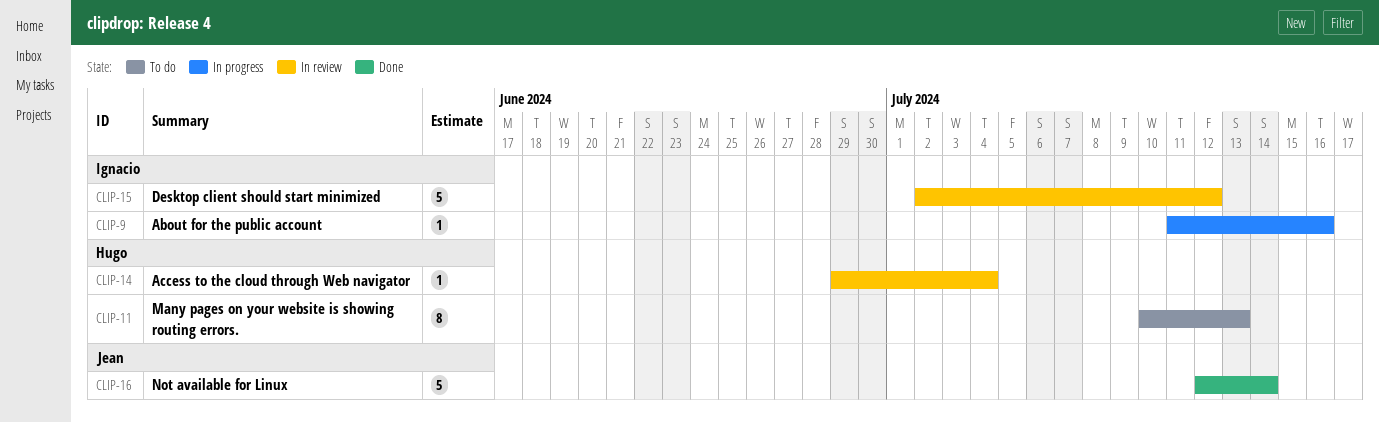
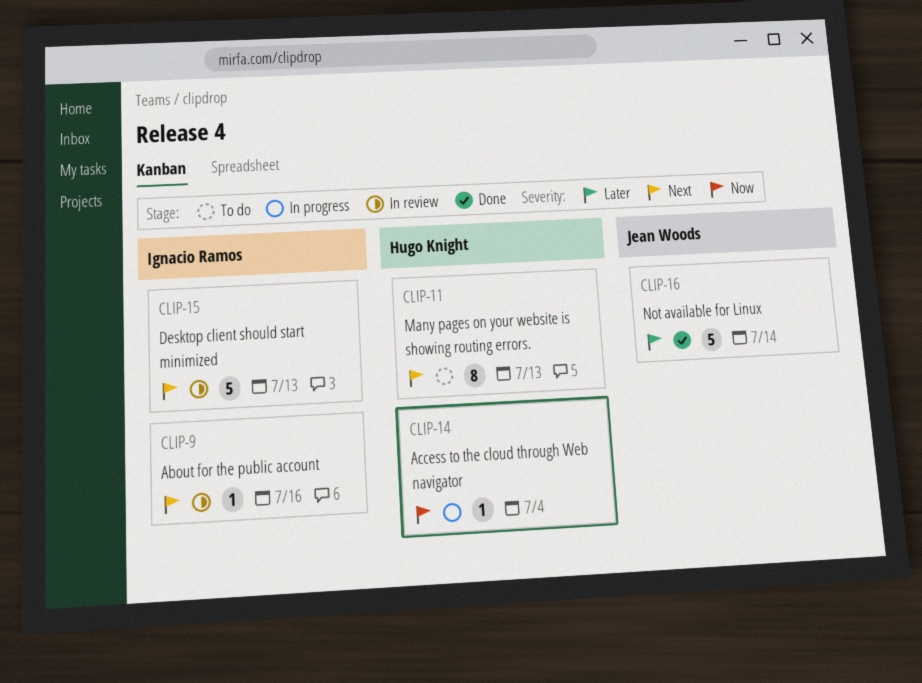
CLIP-9, status: In progress -> In review
CLIP-14, status: In review -> In progress
CLIP-15, due: Jul 12 -> Jul 13

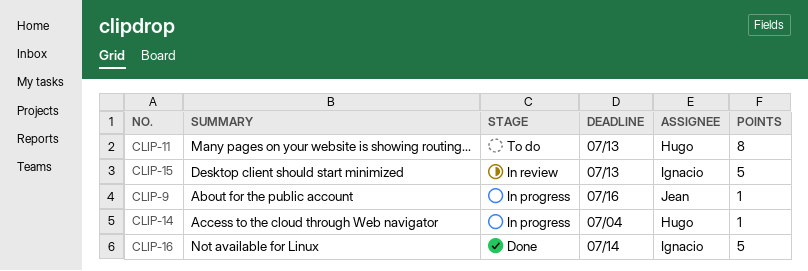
CLIP-9, status: In review -> In progress
CLIP-9, owner: Ignacio Ramos -> Jean Woods
CLIP-16, owner: Jean Woods -> Ignacio Ramos

